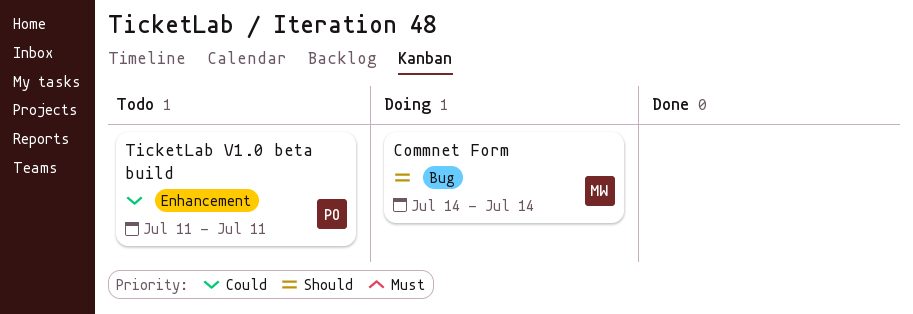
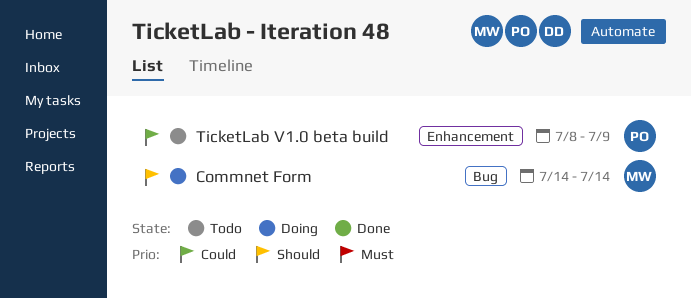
TicketLab V1.0 beta build, start: Jul 11 -> Jul 8
TicketLab V1.0 beta build, due: Jul 11 -> Jul 9

